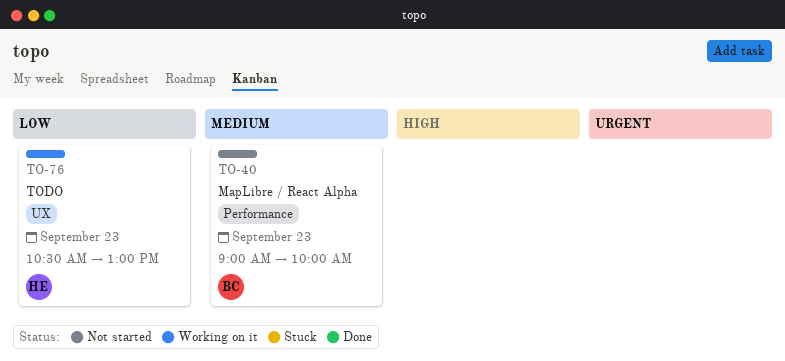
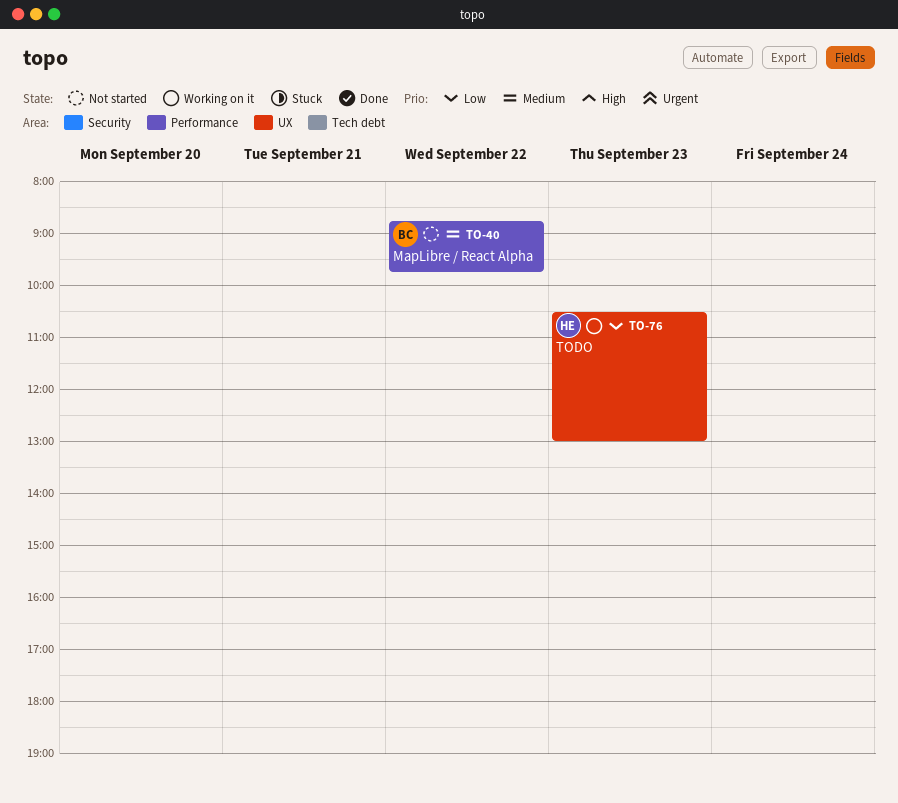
TO-40, day: Sep 23 -> Sep 22
TO-40, begins: 09:00 -> 08:45
TO-40, ends: 10:00 -> 09:45

